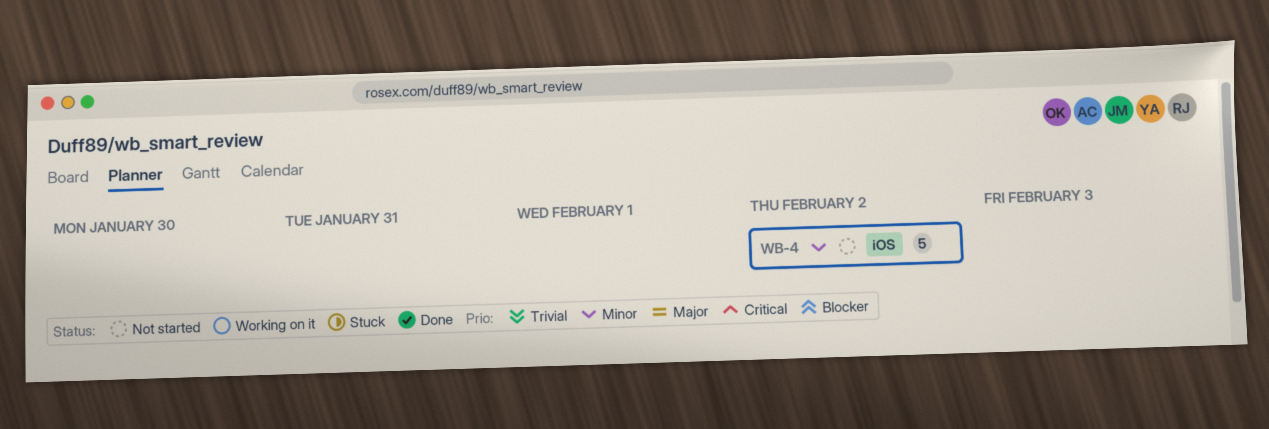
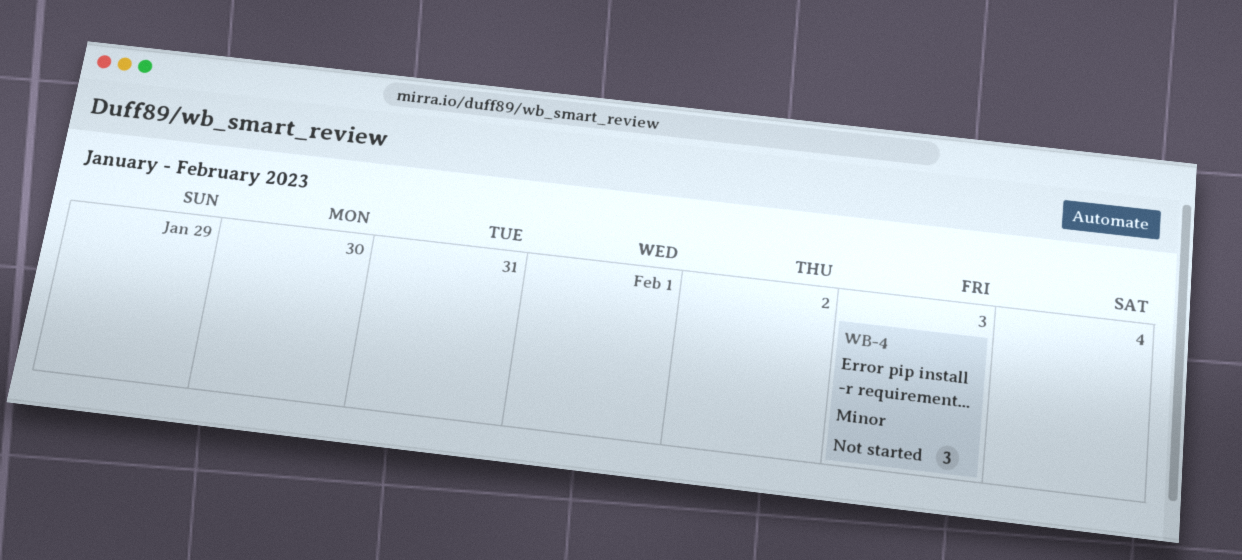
WB-4, estimate: 5 -> 3
WB-4, due: Feb 2 -> Feb 3

